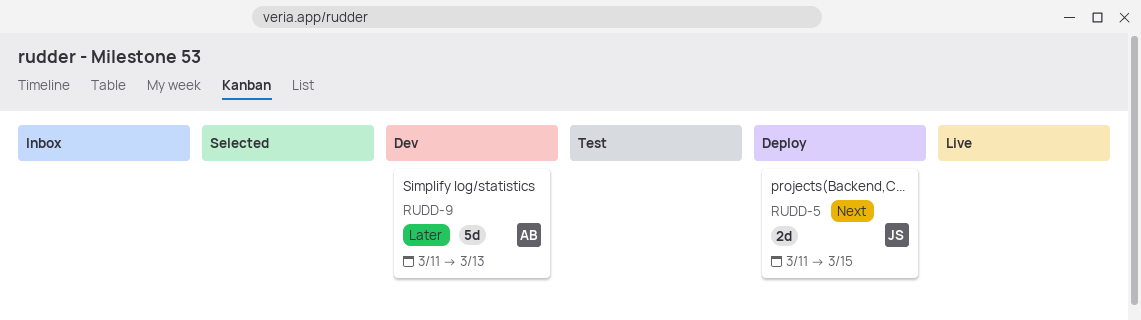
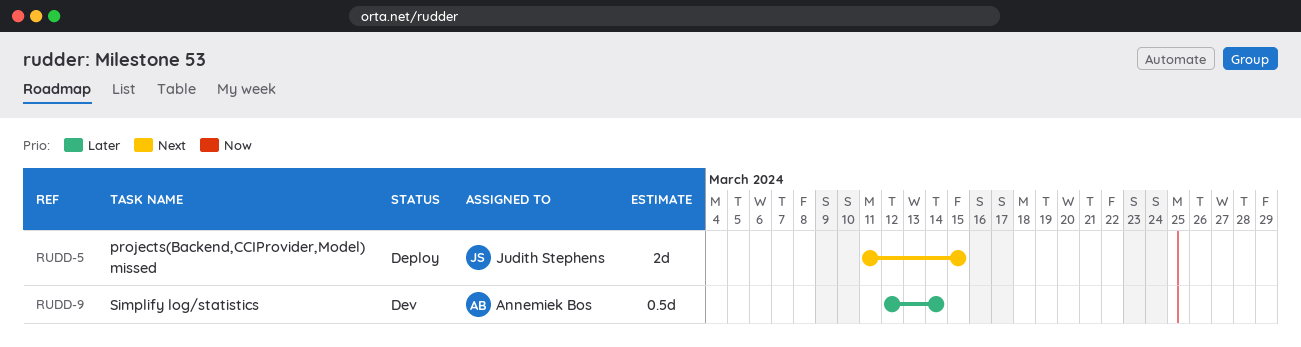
RUDD-9, estimate: 5d -> 0.5d
RUDD-9, start: Mar 11 -> Mar 12
RUDD-9, due: Mar 13 -> Mar 14

